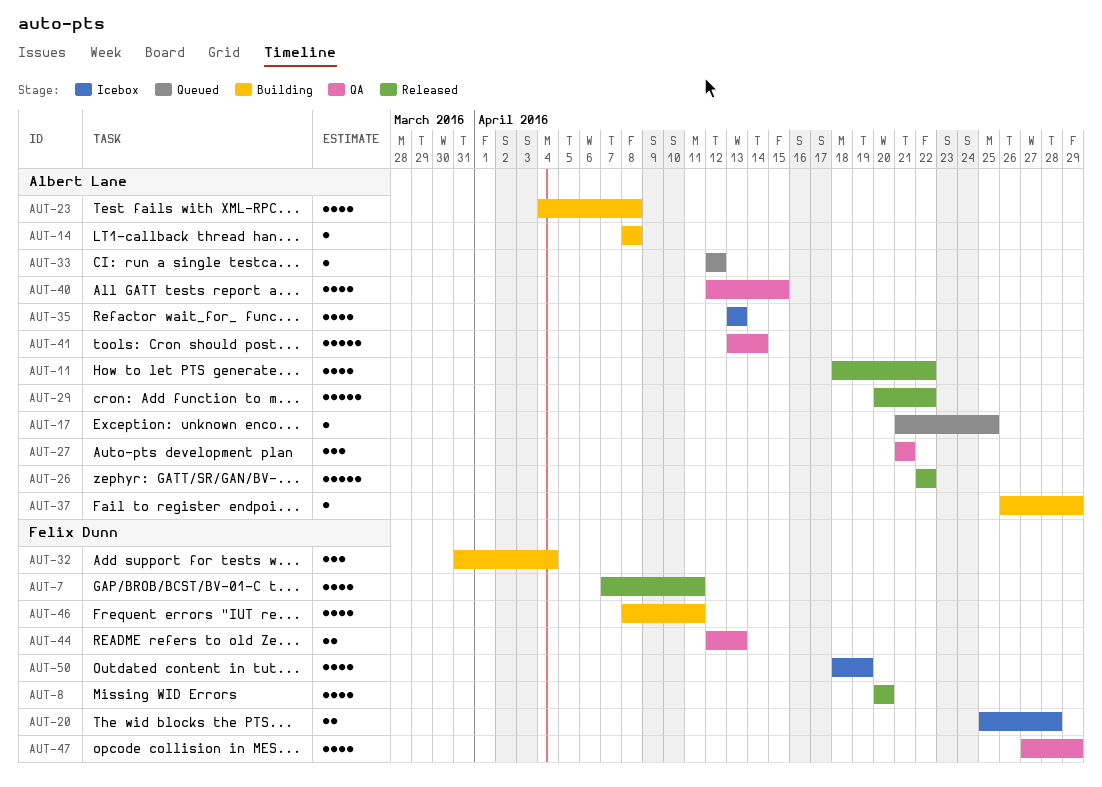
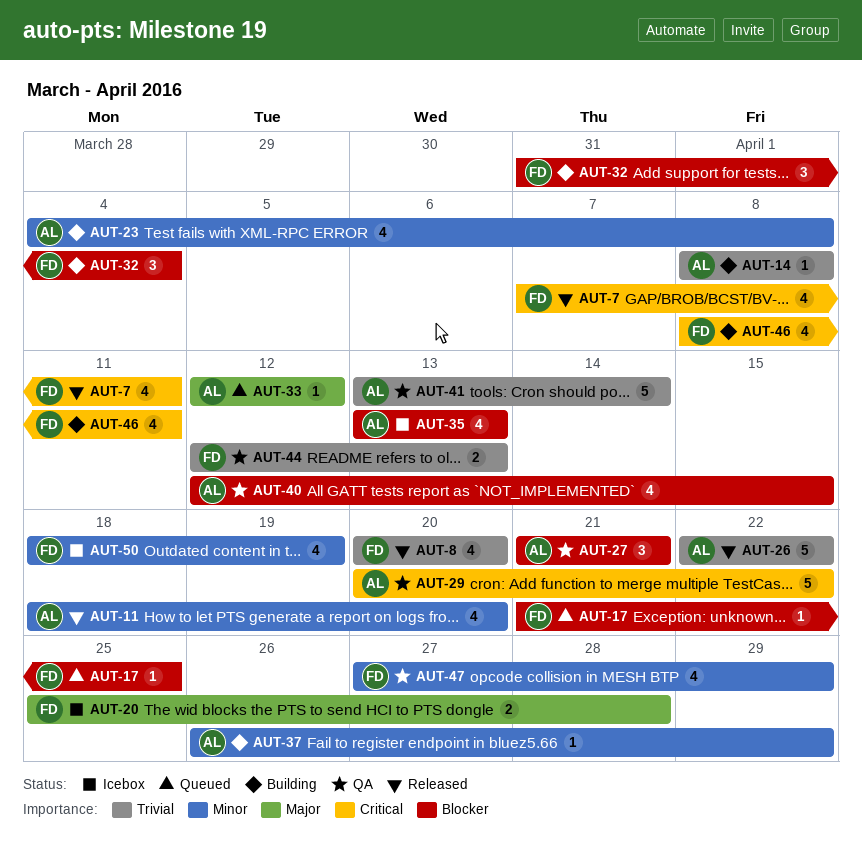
AUT-11, due: Apr 22 -> Apr 20
AUT-17, owner: Albert Lane -> Felix Dunn
AUT-29, status: Released -> QA

